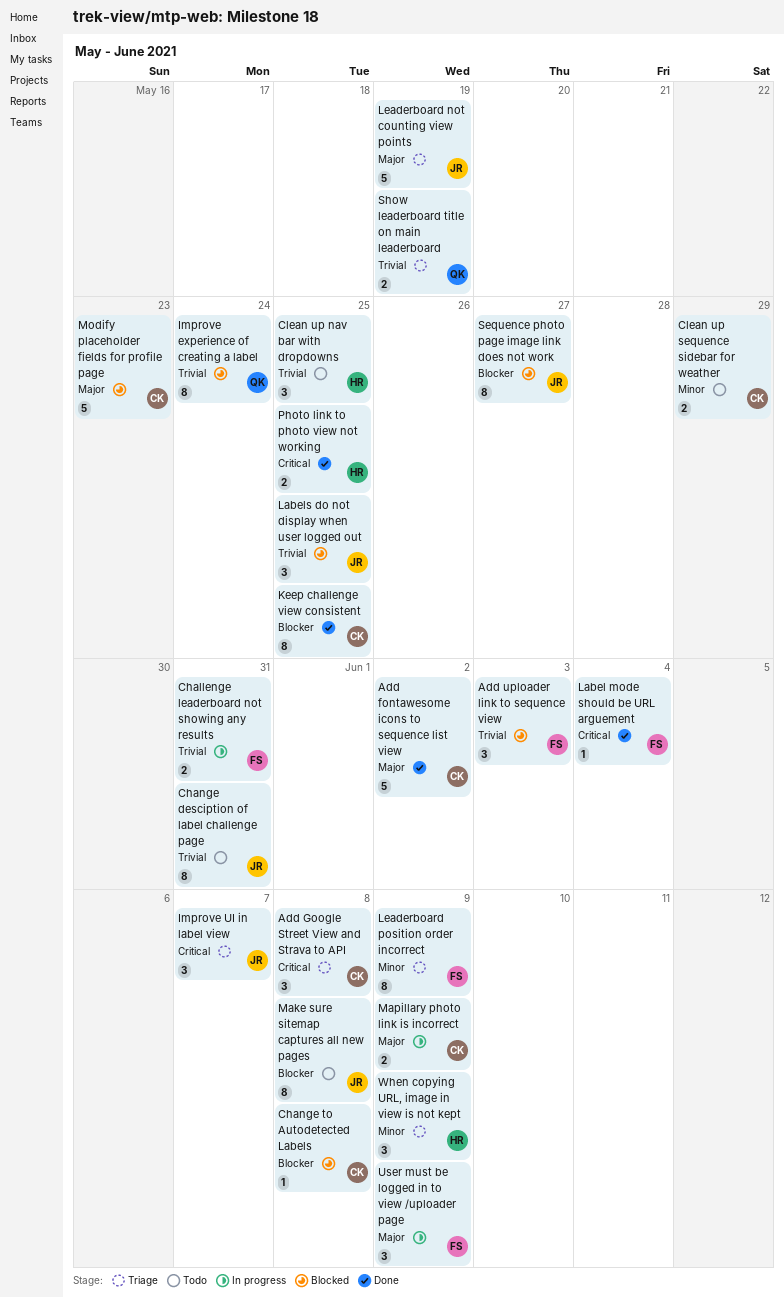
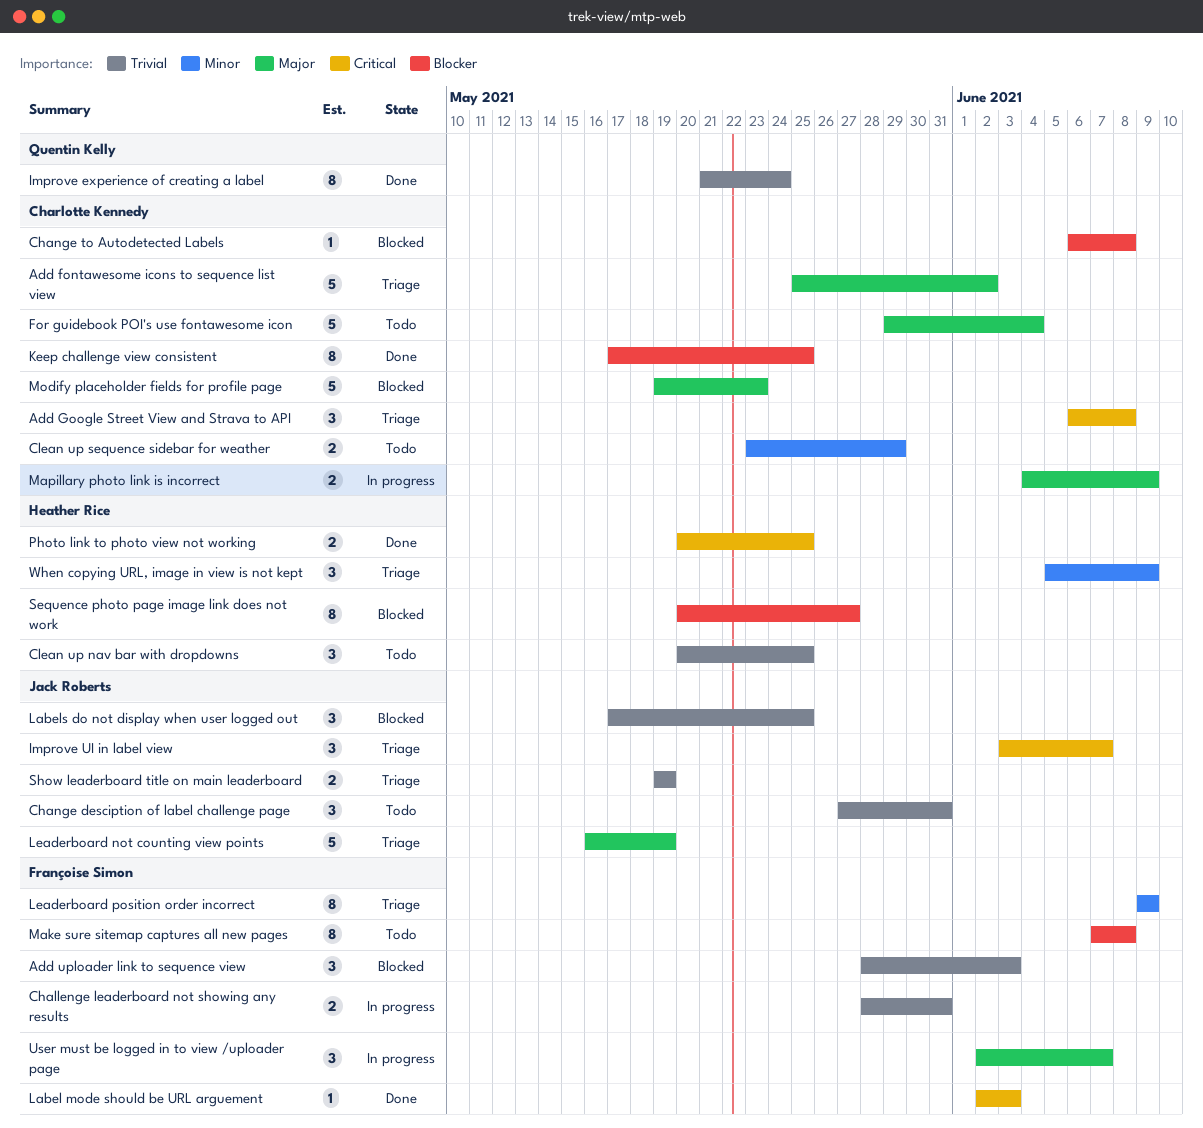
Add fontawesome icons to sequence list view, status: Done -> Triage
Change desciption of label challenge page, estimate: 8 -> 3
For guidebook POI's use fontawesome icon: none -> present
Improve experience of creating a label, status: Blocked -> Done
Label mode should be URL arguement, due: Jun 4 -> Jun 3
Make sure sitemap captures all new pages, owner: Jack Roberts -> Françoise Simon
Sequence photo page image link does not work, owner: Jack Roberts -> Heather Rice
Show leaderboard title on main leaderboard, owner: Quentin Kelly -> Jack Roberts
User must be logged in to view /uploader page, due: Jun 9 -> Jun 7

